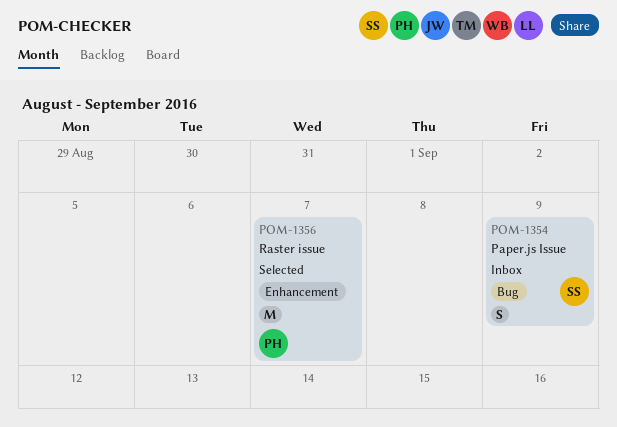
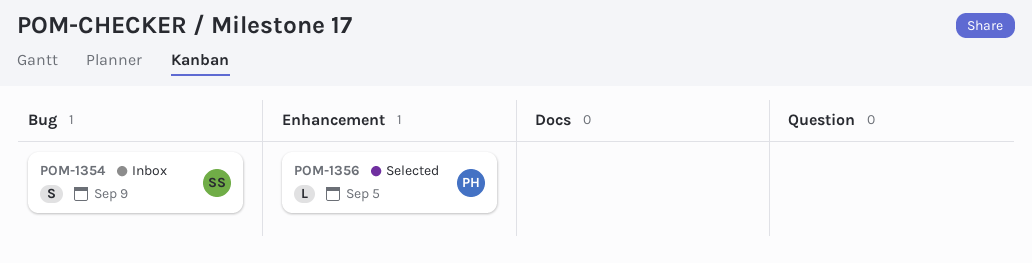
POM-1356, estimate: M -> L
POM-1356, due: Sep 7 -> Sep 5

